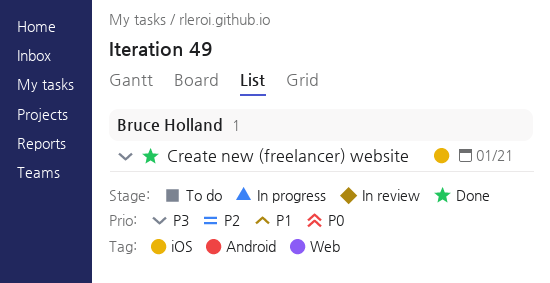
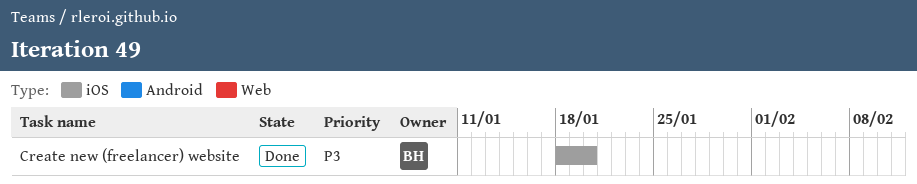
Create new (freelancer) website, due: Jan 21 -> Jan 20

